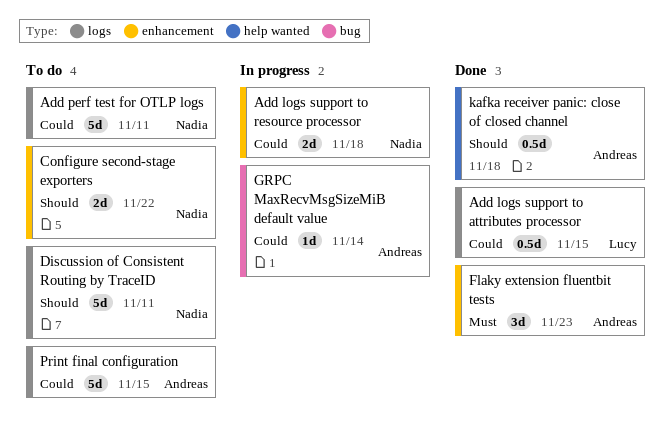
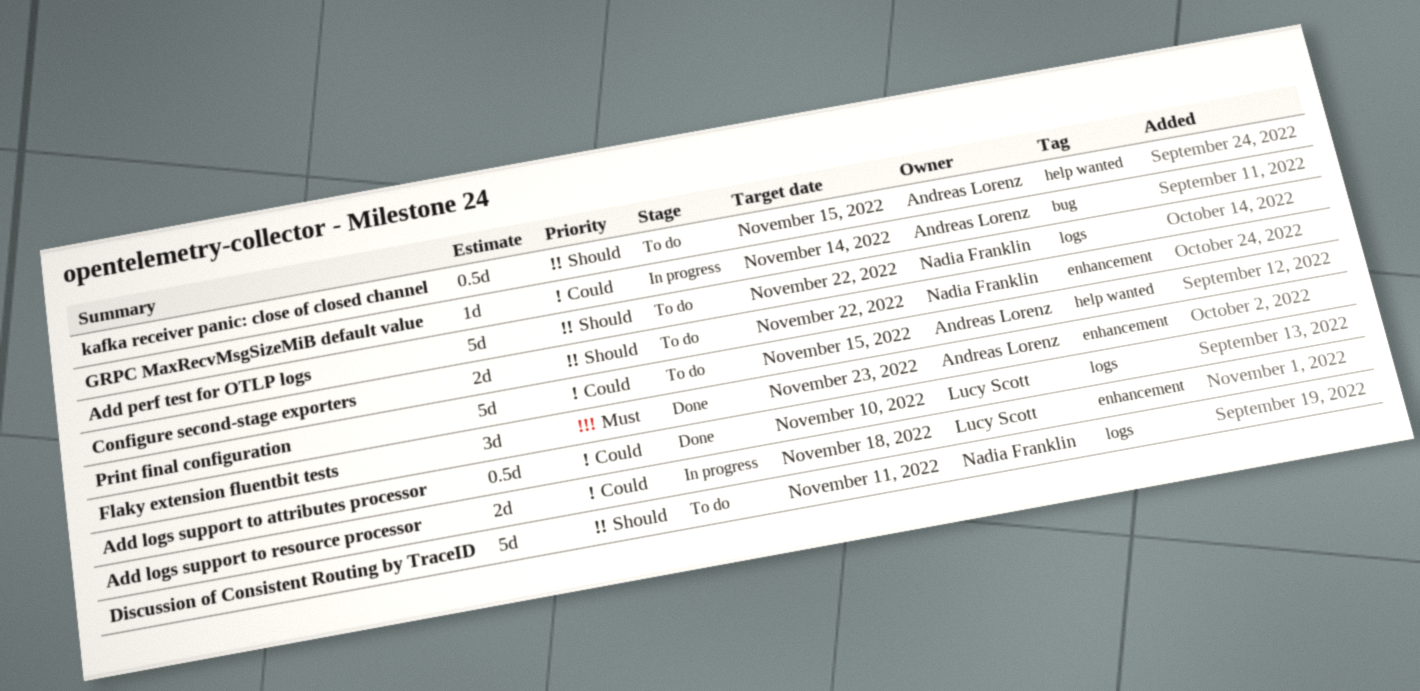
Add logs support to attributes processor, due: Nov 15 -> Nov 10
Add logs support to resource processor, owner: Nadia Franklin -> Lucy Scott
Add perf test for OTLP logs, priority: Could -> Should
Add perf test for OTLP logs, due: Nov 11 -> Nov 22
kafka receiver panic: close of closed channel, status: Done -> To do
kafka receiver panic: close of closed channel, due: Nov 18 -> Nov 15
Print final configuration, label: logs -> help wanted

